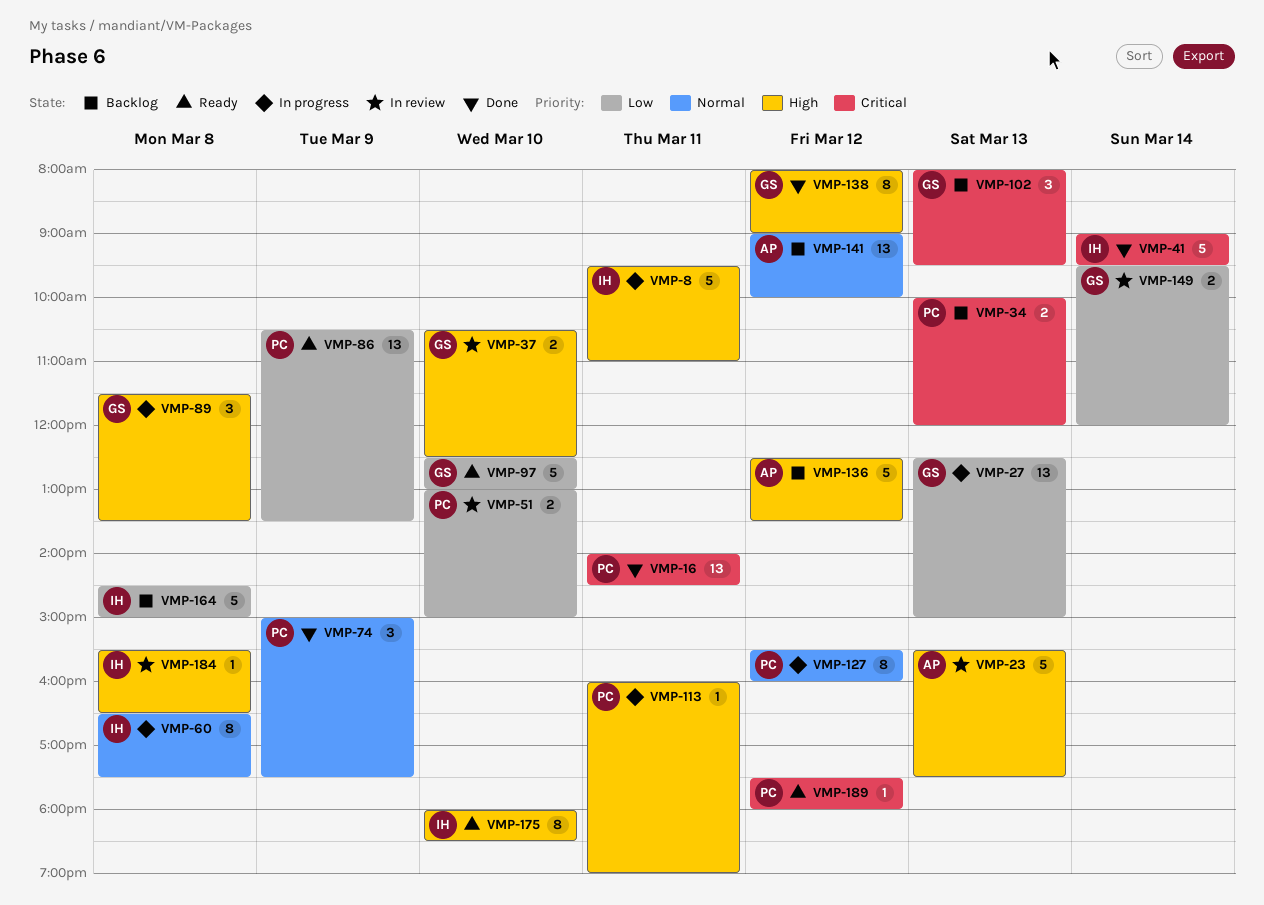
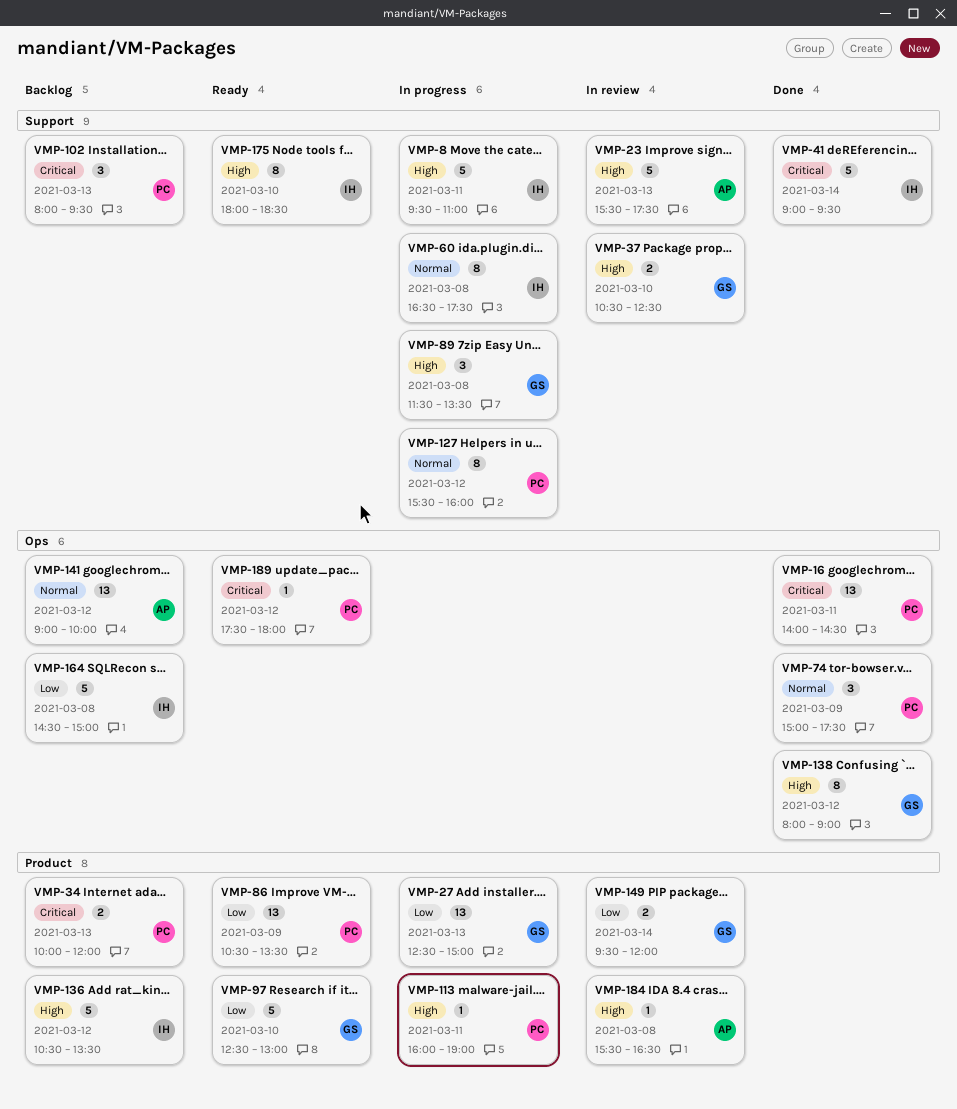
VMP-51: present -> none
VMP-102, owner: GS -> PC
VMP-136, owner: AP -> IH
VMP-136, begins: 12:30 -> 10:30
VMP-184, owner: IH -> AP

